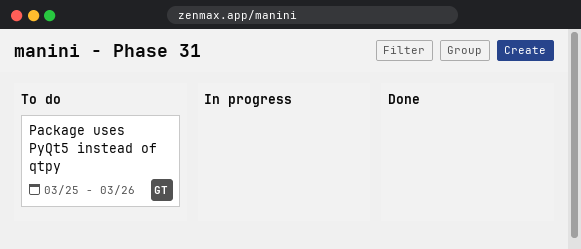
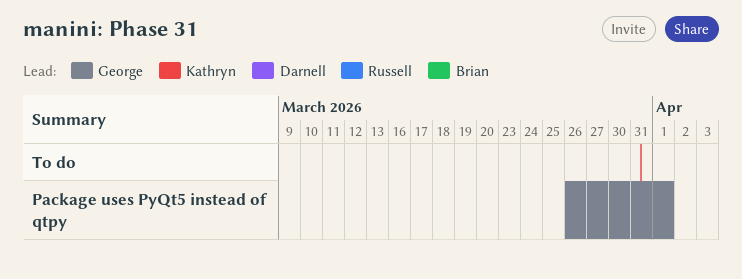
Package uses PyQt5 instead of qtpy, start: Mar 25 -> Mar 26
Package uses PyQt5 instead of qtpy, due: Mar 26 -> Apr 1

